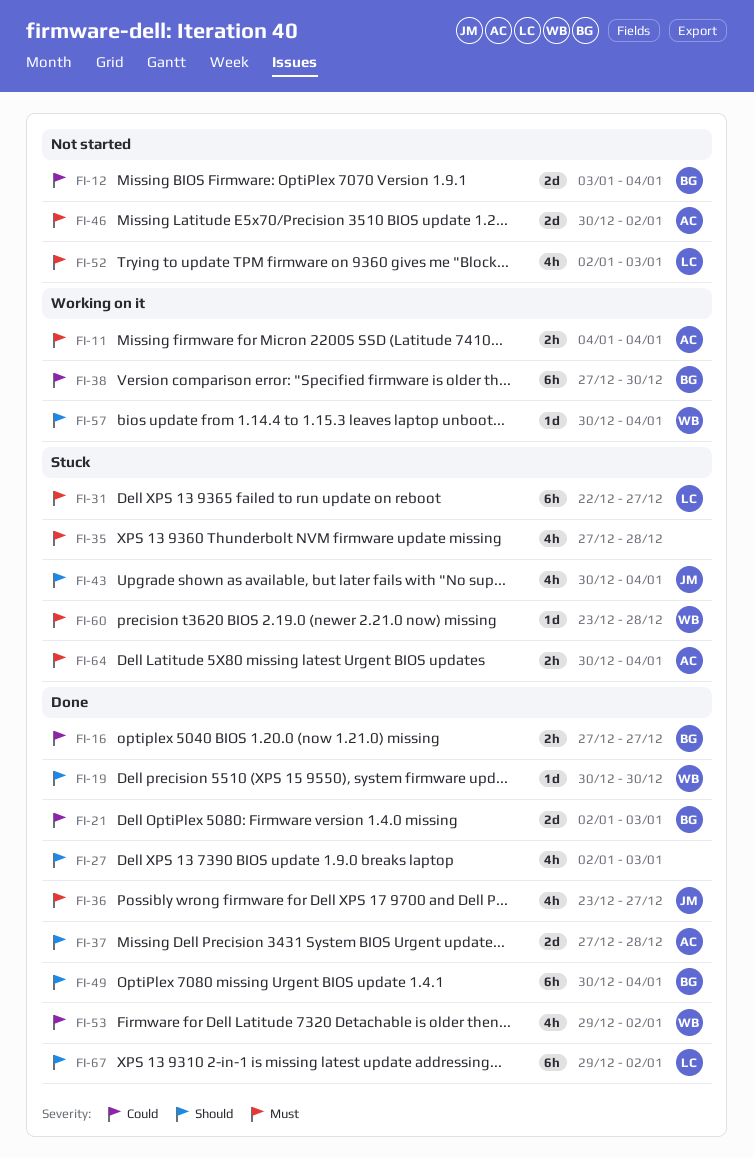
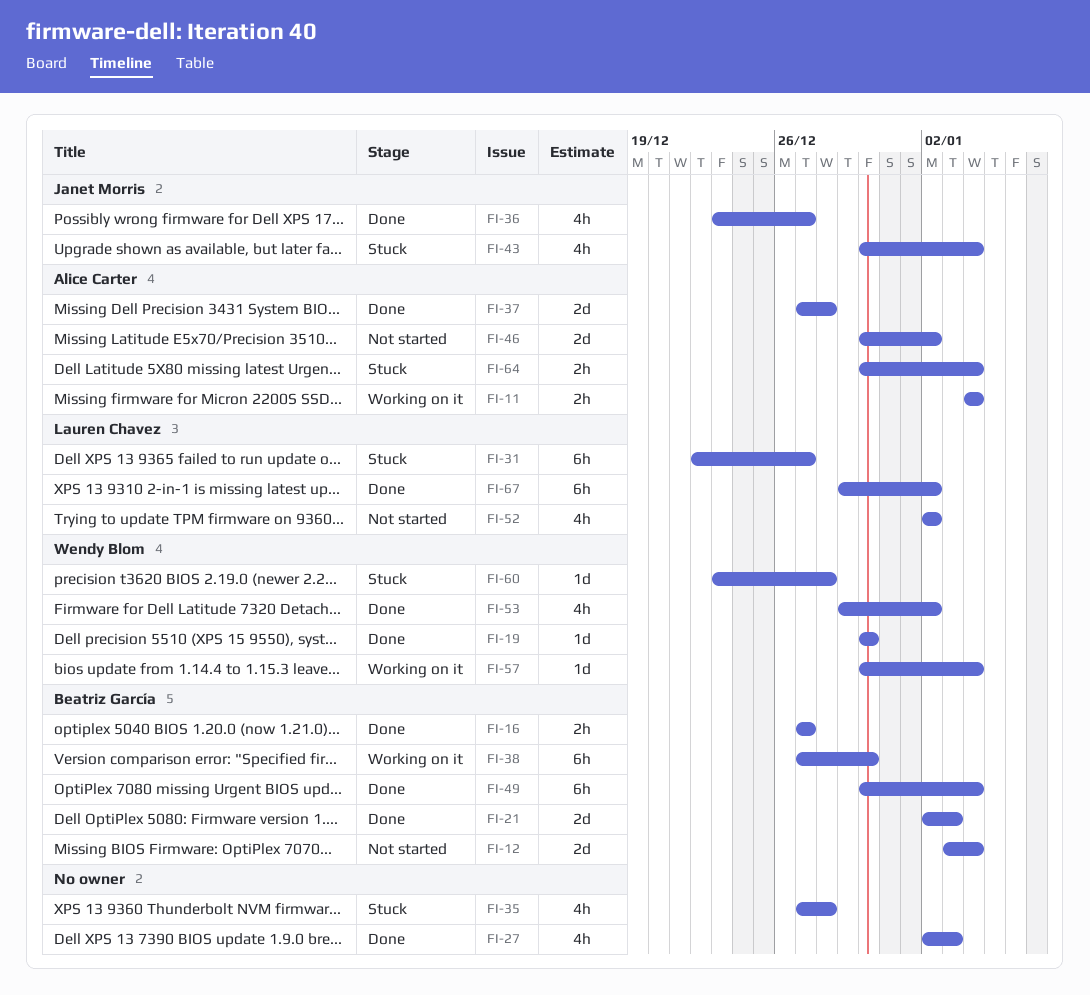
FI-52, due: Jan 3 -> Jan 2

